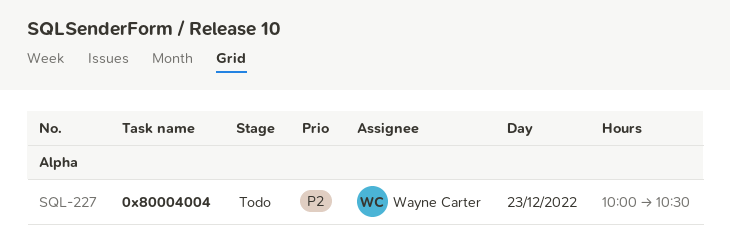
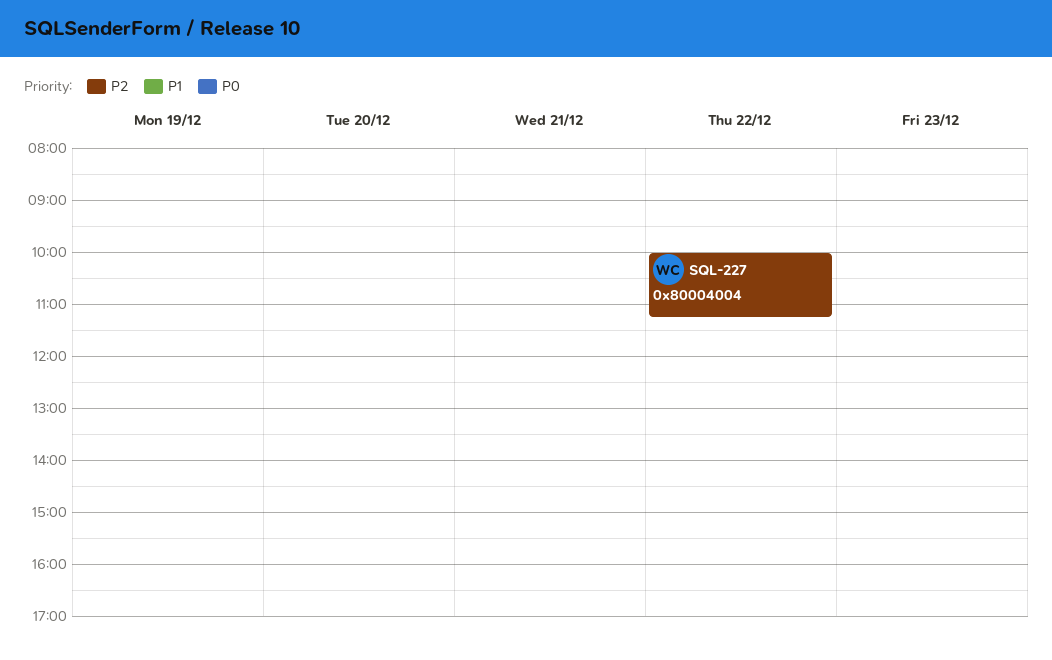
SQL-227, day: Dec 23 -> Dec 22
SQL-227, ends: 10:30 -> 11:15

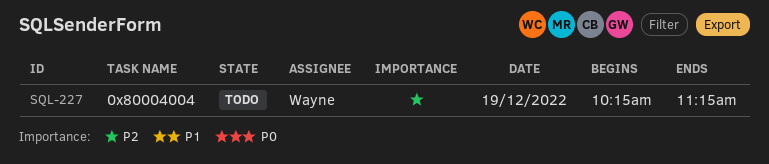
SQL-227, day: Dec 22 -> Dec 19
SQL-227, begins: 10:00 -> 10:15

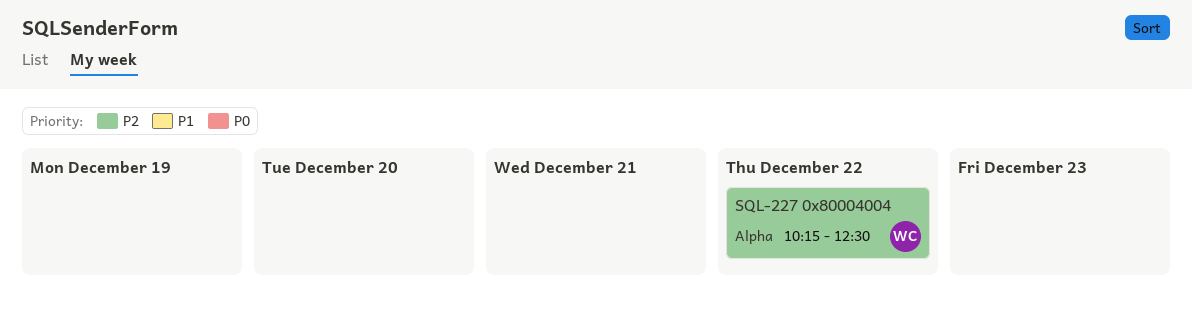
SQL-227, day: Dec 19 -> Dec 22
SQL-227, ends: 11:15 -> 12:30

